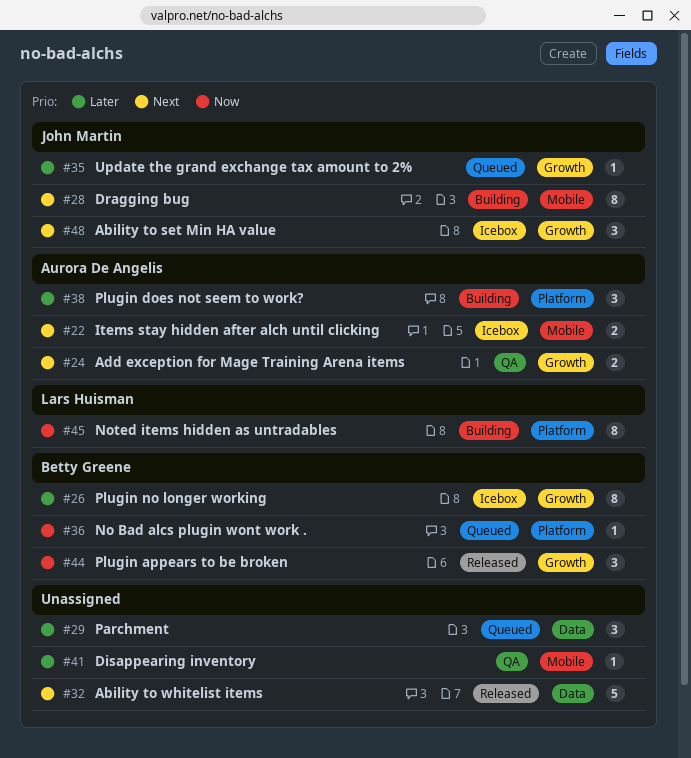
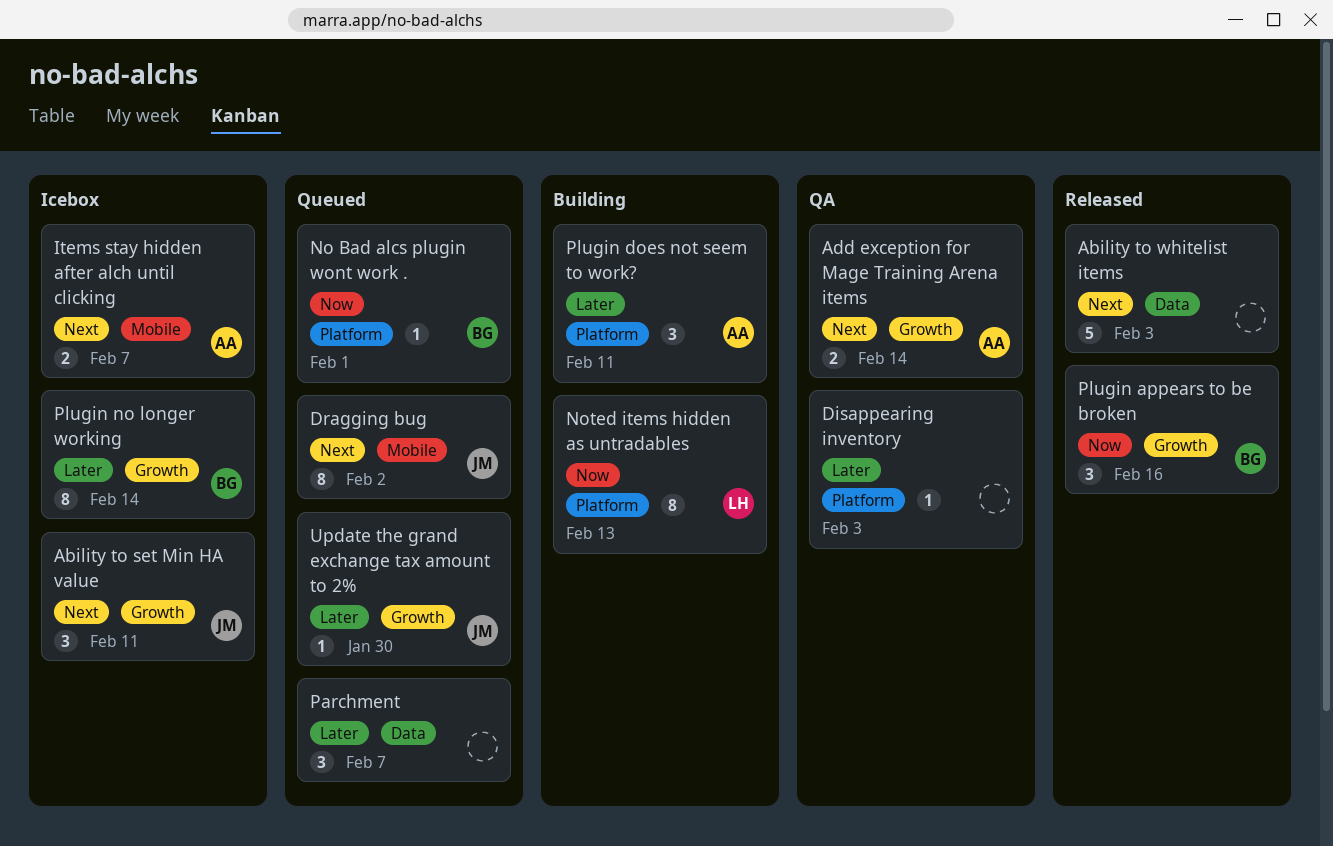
Disappearing inventory, label: Mobile -> Platform
Dragging bug, status: Building -> Queued

